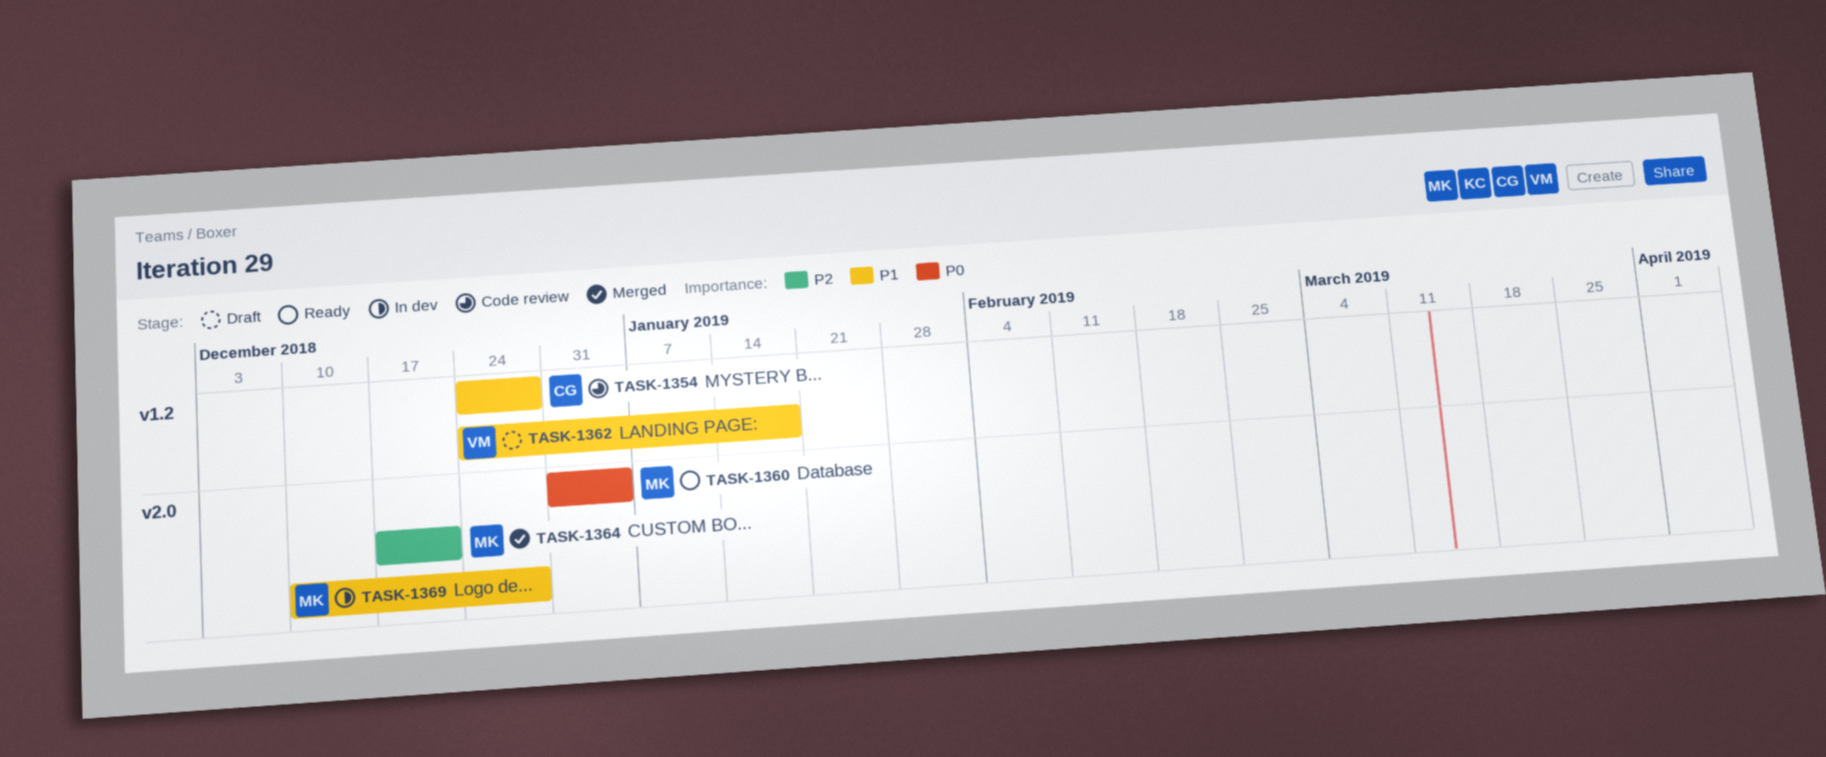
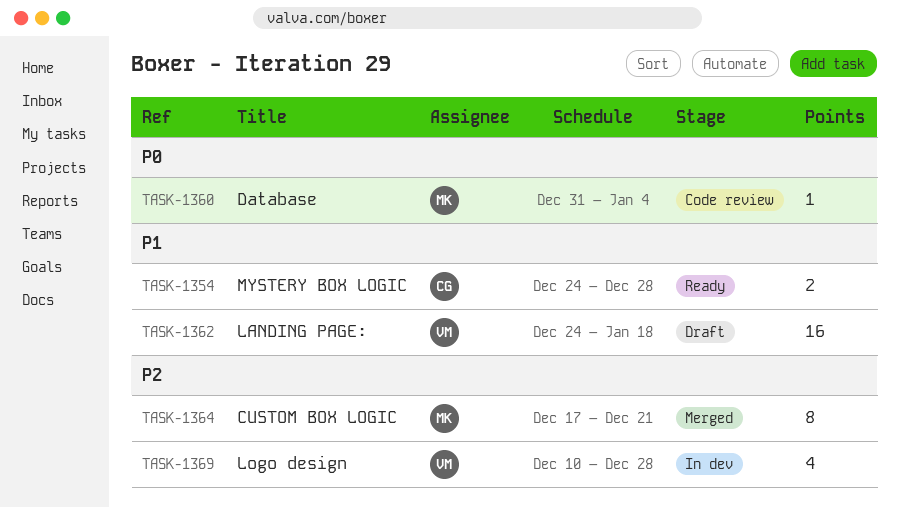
TASK-1354, status: Code review -> Ready
TASK-1360, status: Ready -> Code review
TASK-1369, owner: MK -> VM
TASK-1369, priority: P1 -> P2

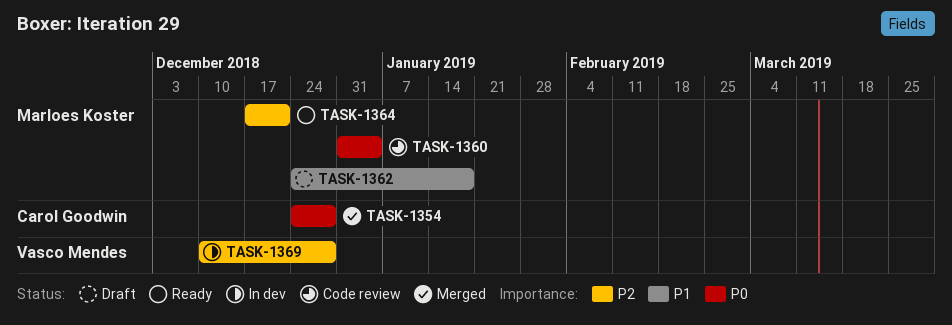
TASK-1354, status: Ready -> Merged
TASK-1354, priority: P1 -> P0
TASK-1362, owner: Vasco Mendes -> Marloes Koster
TASK-1364, status: Merged -> Ready

